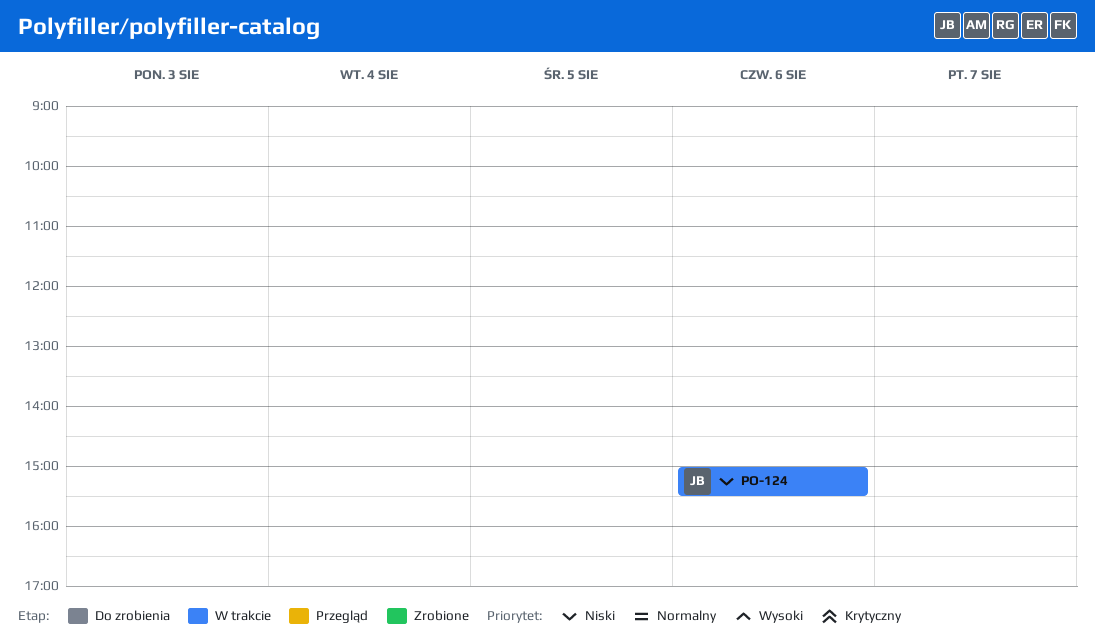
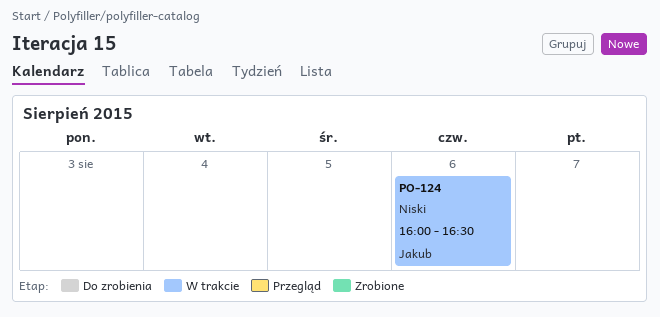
PO-124, begins: 15:00 -> 16:00
PO-124, ends: 15:30 -> 16:30

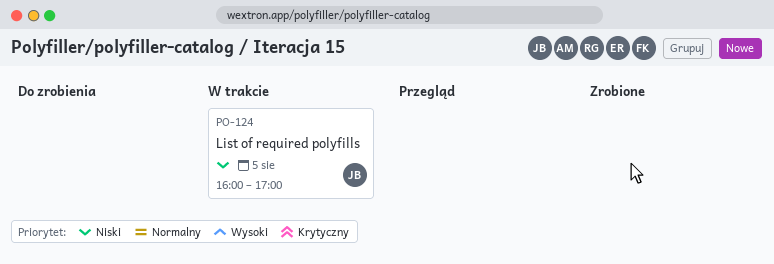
PO-124, day: Aug 6 -> Aug 5
PO-124, ends: 16:30 -> 17:00

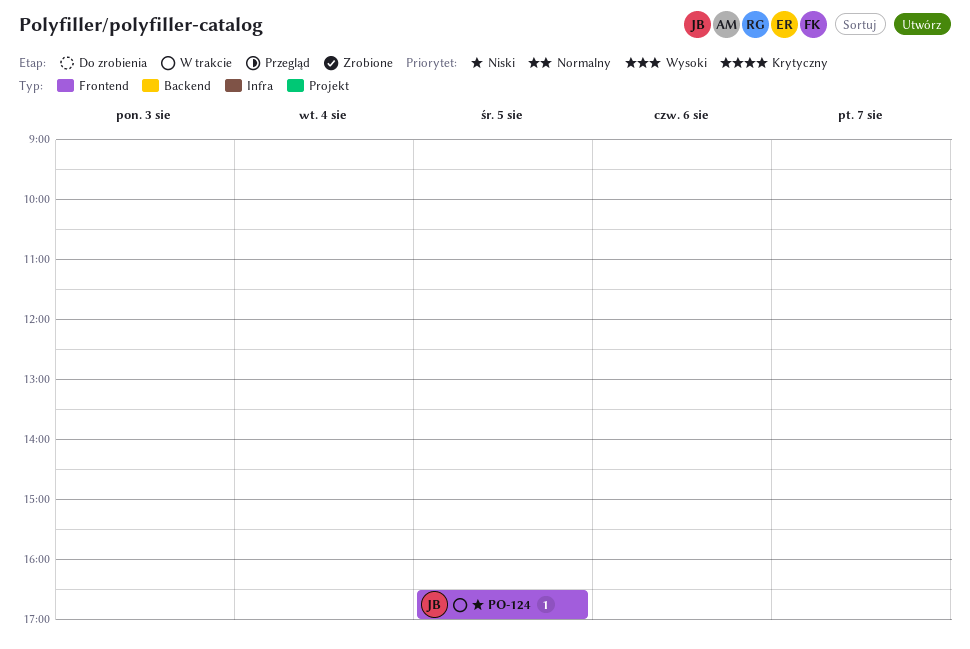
PO-124, begins: 16:00 -> 16:30

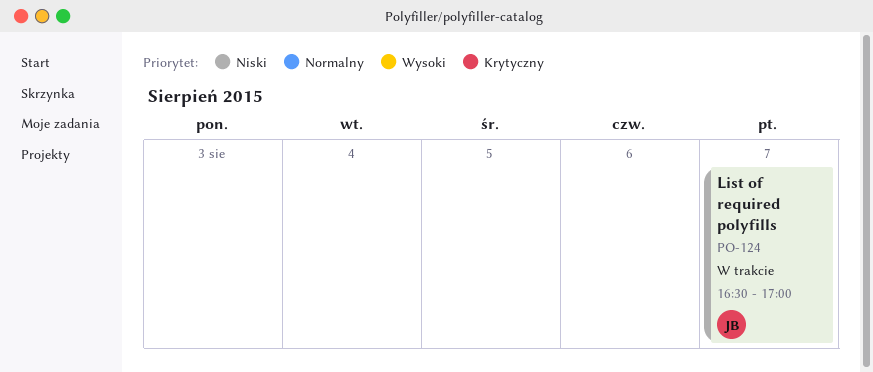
PO-124, day: Aug 5 -> Aug 7

